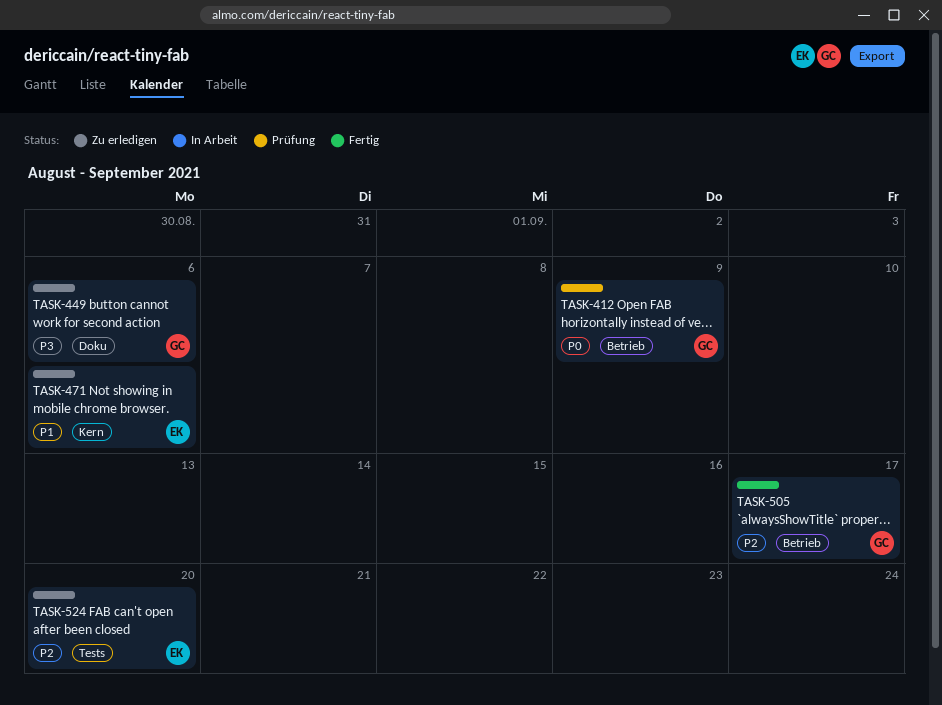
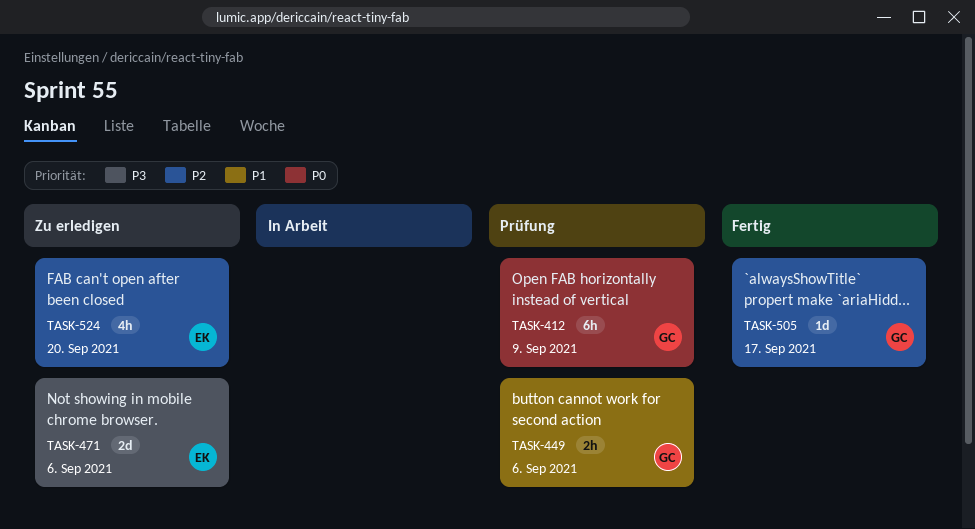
TASK-449, status: Zu erledigen -> Prüfung
TASK-449, priority: P3 -> P1
TASK-471, priority: P1 -> P3

